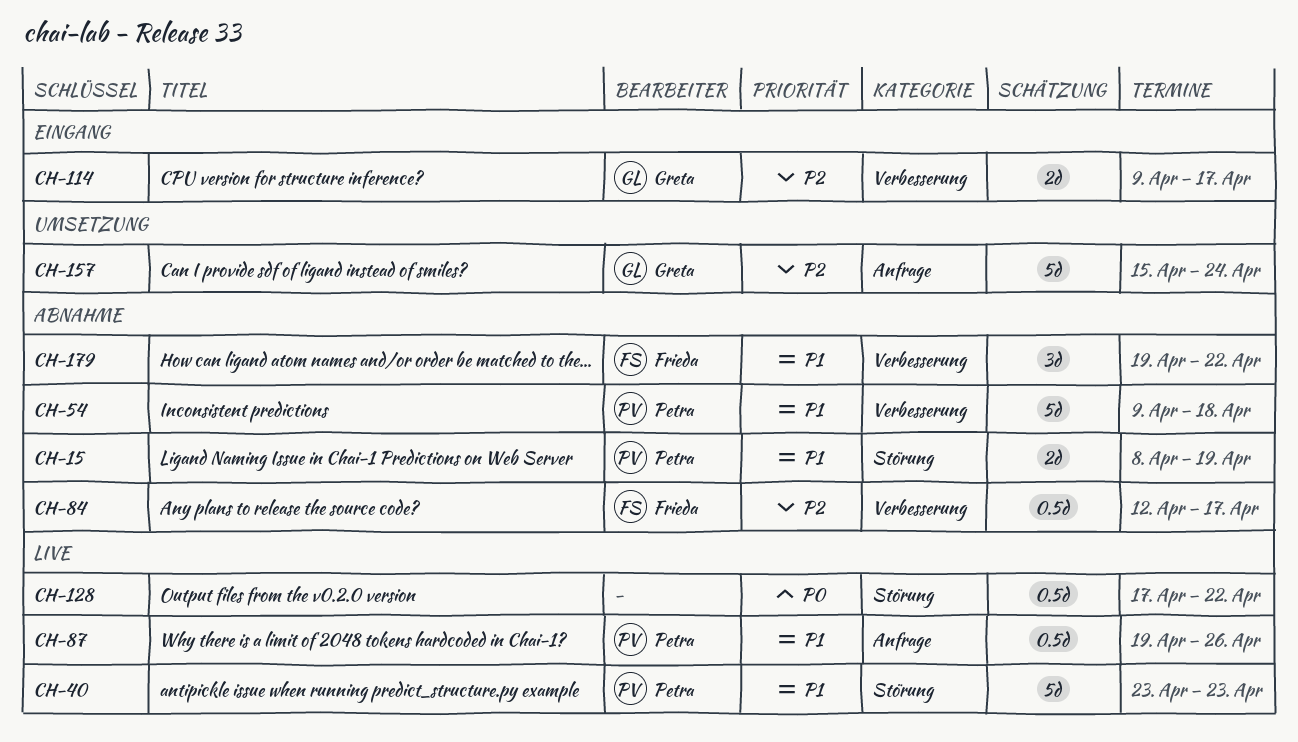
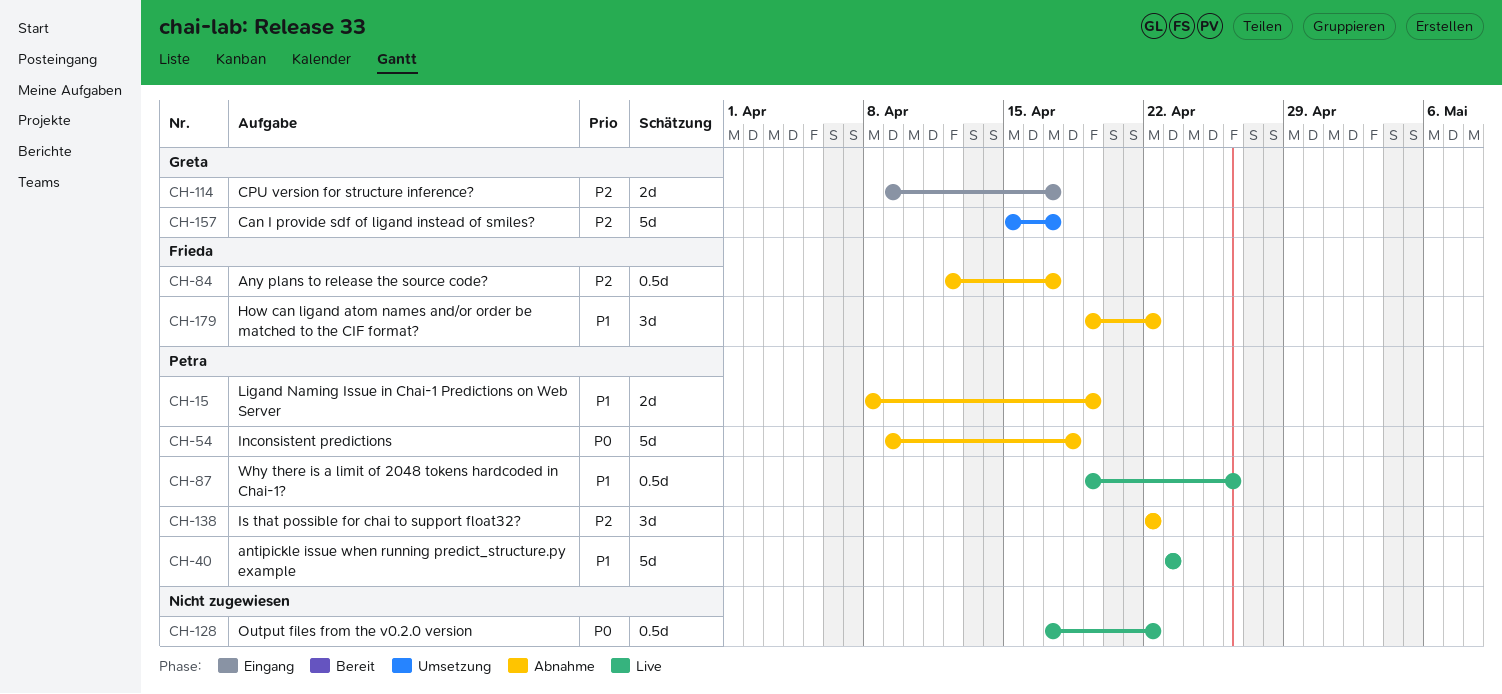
CH-54, priority: P1 -> P0
CH-138: none -> present
CH-157, due: Apr 24 -> Apr 17

